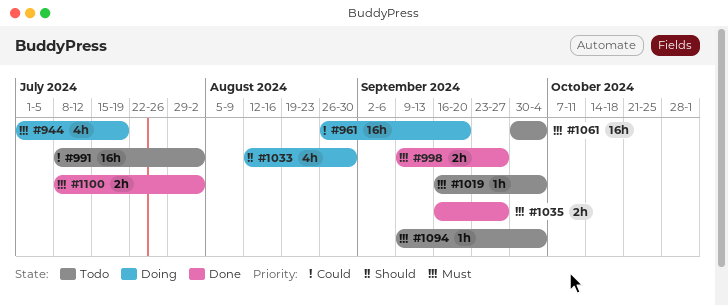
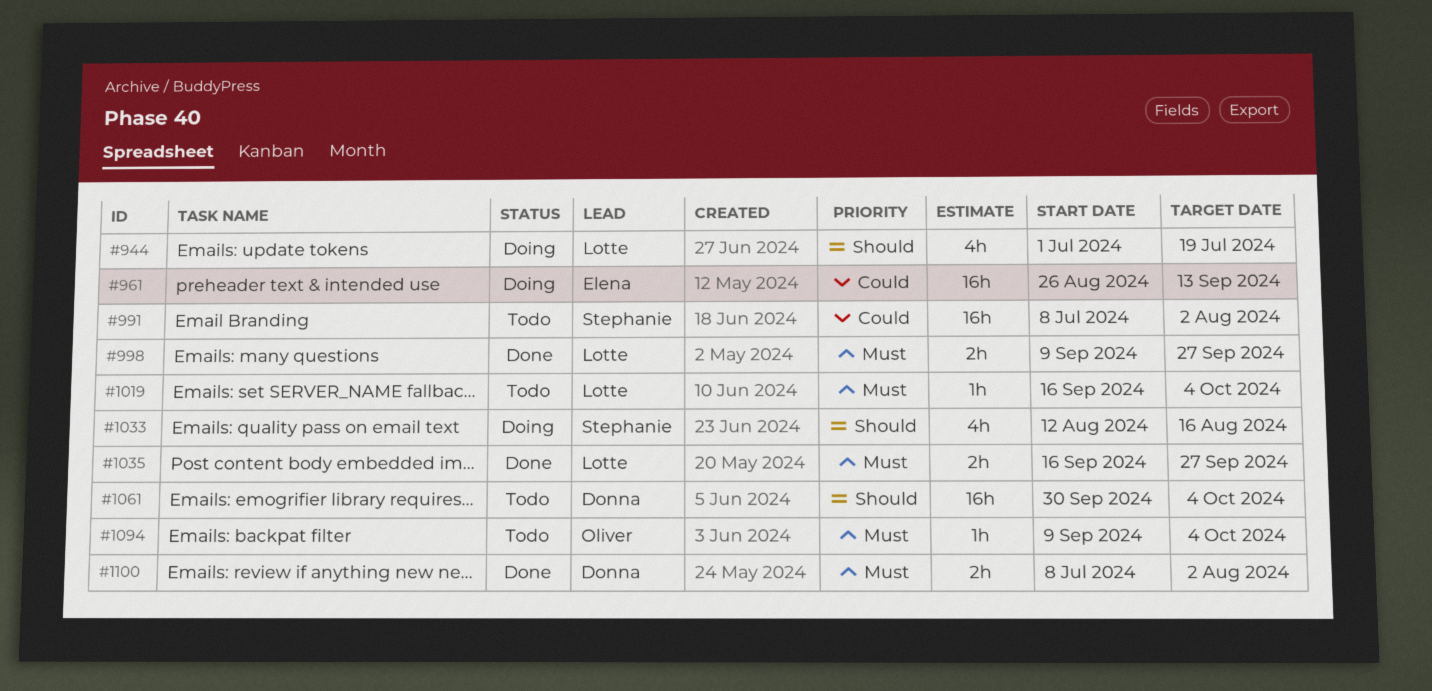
#944, priority: Must -> Should
#961, due: Sep 20 -> Sep 13
#1033, due: Aug 30 -> Aug 16
#1061, priority: Must -> Should

